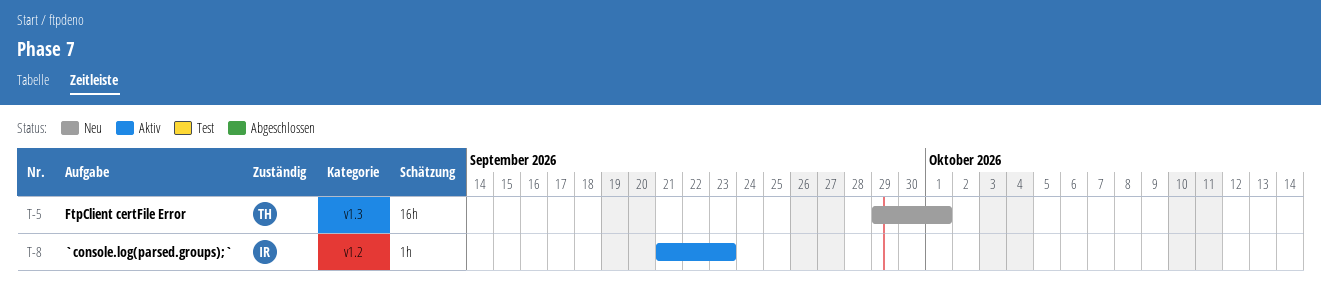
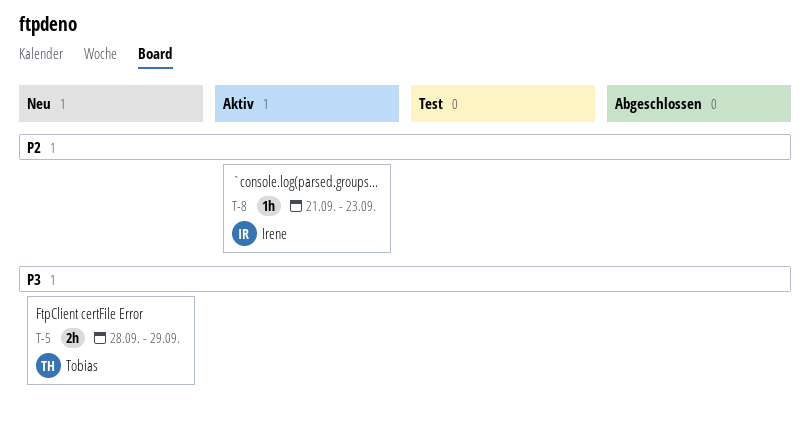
T-5, estimate: 16h -> 2h
T-5, start: Sep 29 -> Sep 28
T-5, due: Oct 1 -> Sep 29

